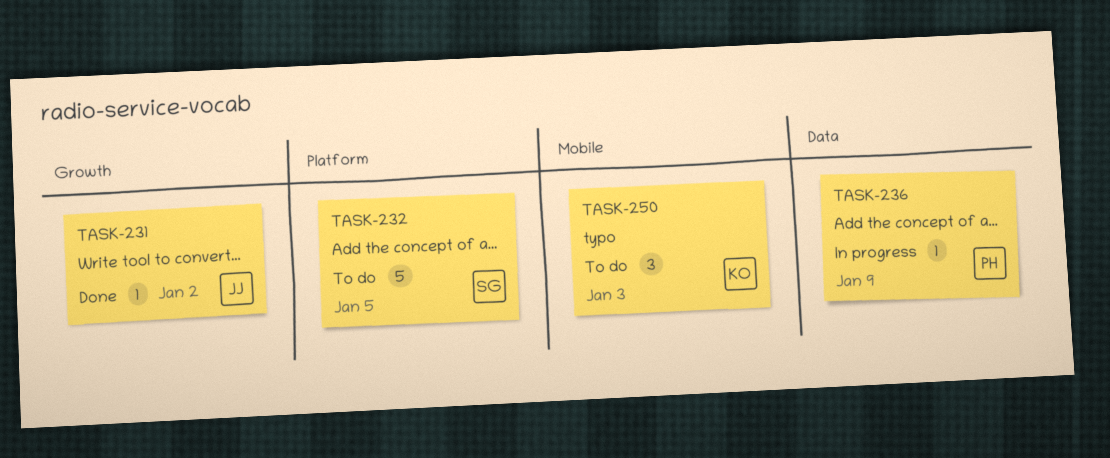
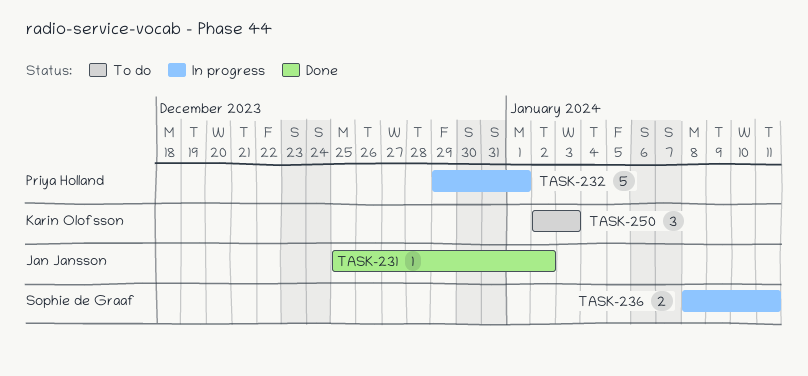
TASK-232, status: To do -> In progress
TASK-232, owner: Sophie de Graaf -> Priya Holland
TASK-232, due: Jan 5 -> Jan 1
TASK-236, owner: Priya Holland -> Sophie de Graaf
TASK-236, estimate: 1 -> 2
TASK-236, due: Jan 9 -> Jan 11

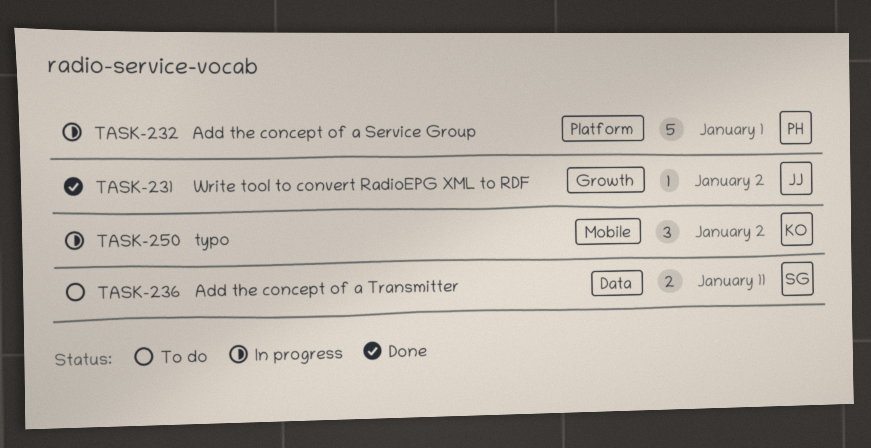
TASK-236, status: In progress -> To do
TASK-250, status: To do -> In progress
TASK-250, due: Jan 3 -> Jan 2

